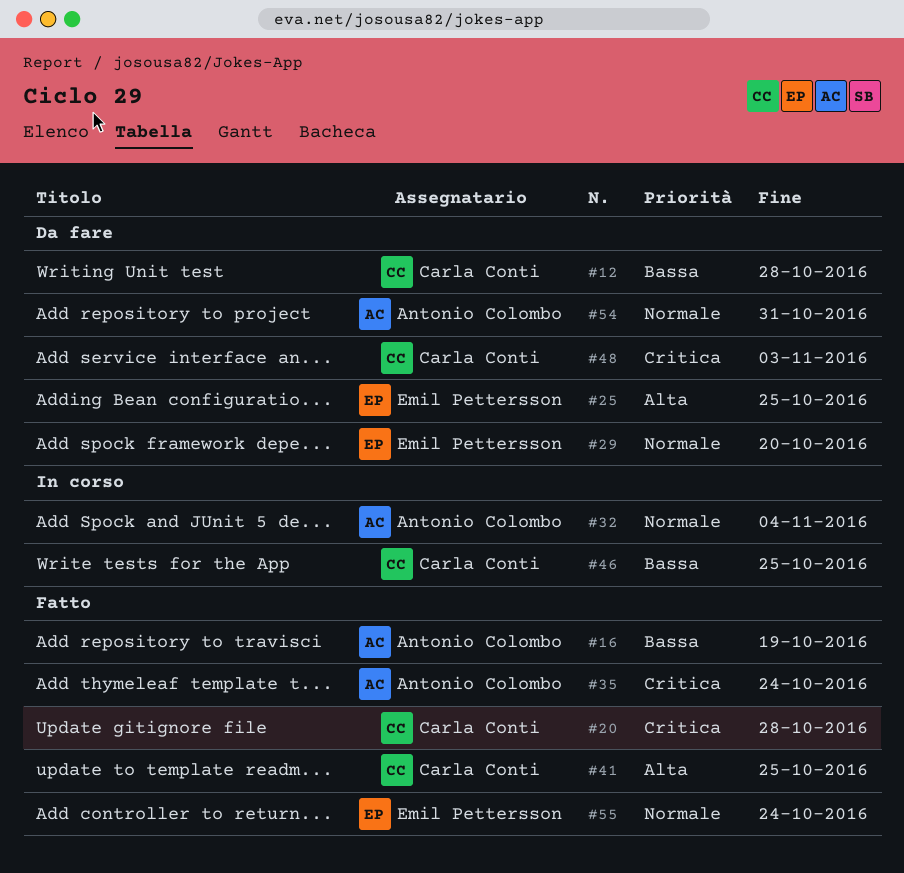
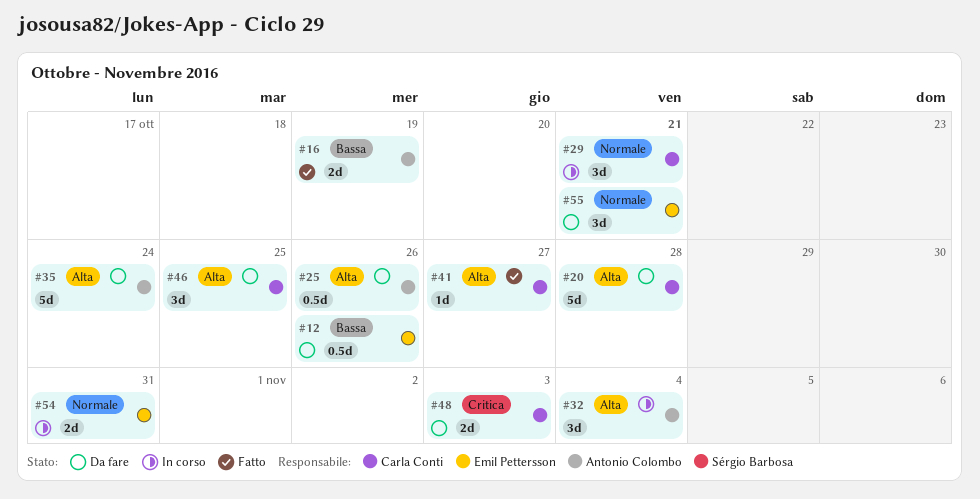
#12, owner: Carla Conti -> Emil Pettersson
#12, due: Oct 28 -> Oct 26
#20, status: Fatto -> Da fare
#20, priority: Critica -> Alta
#25, owner: Emil Pettersson -> Antonio Colombo
#25, due: Oct 25 -> Oct 26
#29, status: Da fare -> In corso
#29, owner: Emil Pettersson -> Carla Conti
#29, due: Oct 20 -> Oct 21
#32, priority: Normale -> Alta
#35, status: Fatto -> Da fare
#35, priority: Critica -> Alta
#41, due: Oct 25 -> Oct 27
#46, status: In corso -> Da fare
#46, priority: Bassa -> Alta
#54, status: Da fare -> In corso
#54, owner: Antonio Colombo -> Emil Pettersson
#55, status: Fatto -> Da fare
#55, due: Oct 24 -> Oct 21

